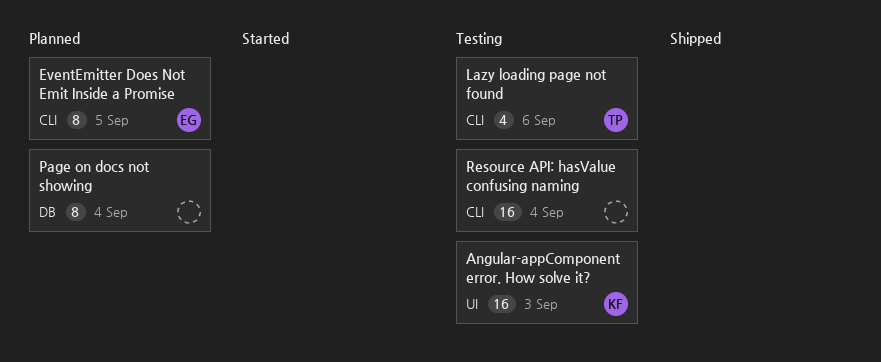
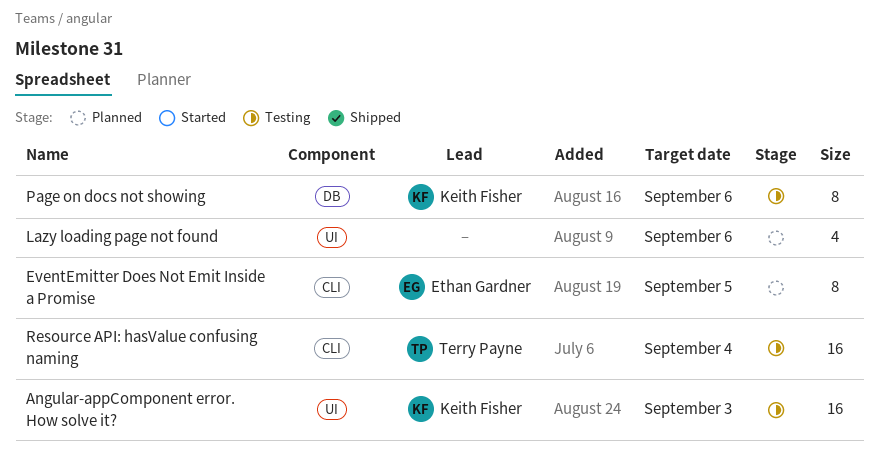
Lazy loading page not found, status: Testing -> Planned
Lazy loading page not found, owner: Terry Payne -> none
Lazy loading page not found, label: CLI -> UI
Page on docs not showing, status: Planned -> Testing
Page on docs not showing, owner: none -> Keith Fisher
Page on docs not showing, due: Sep 4 -> Sep 6
Resource API: hasValue confusing naming, owner: none -> Terry Payne

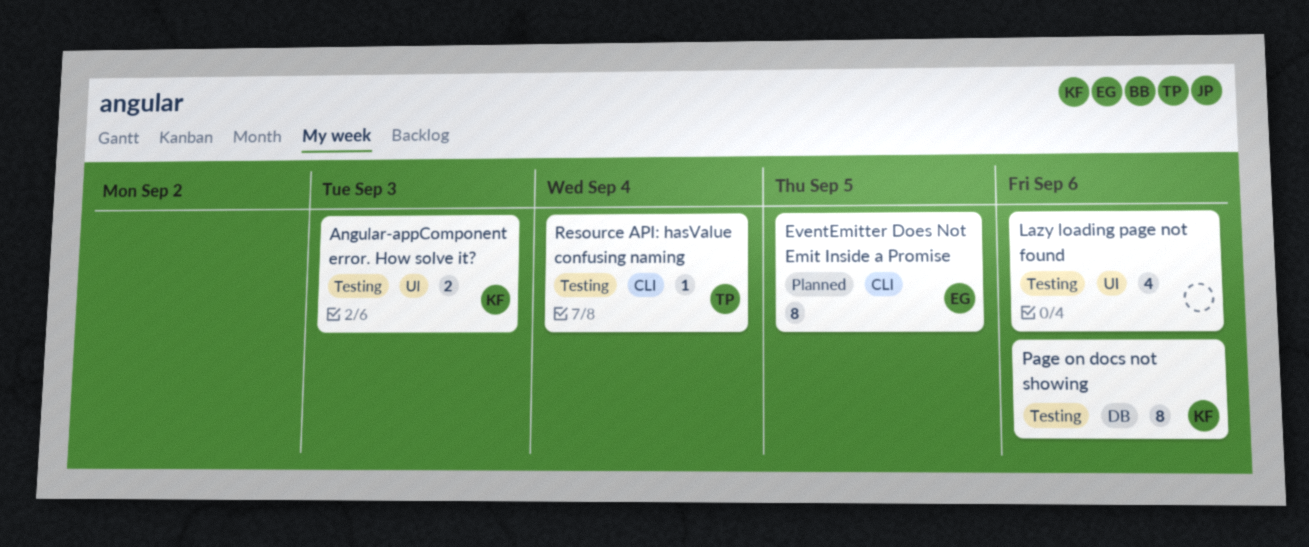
Angular-appComponent error. How solve it?, estimate: 16 -> 2
Lazy loading page not found, status: Planned -> Testing
Resource API: hasValue confusing naming, estimate: 16 -> 1

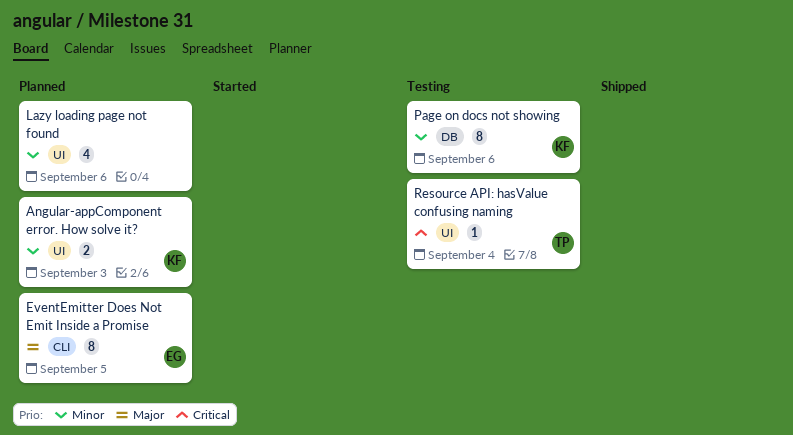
Angular-appComponent error. How solve it?, status: Testing -> Planned
Lazy loading page not found, status: Testing -> Planned
Resource API: hasValue confusing naming, label: CLI -> UI

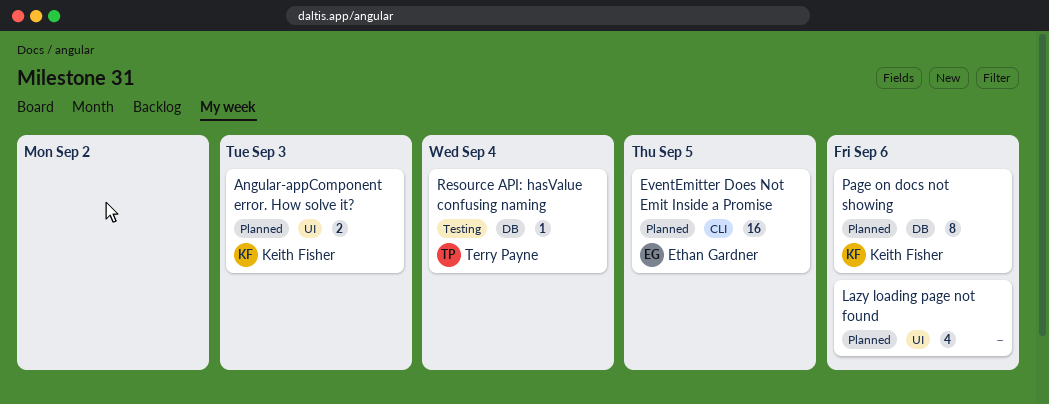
EventEmitter Does Not Emit Inside a Promise, estimate: 8 -> 16
Page on docs not showing, status: Testing -> Planned
Resource API: hasValue confusing naming, label: UI -> DB

